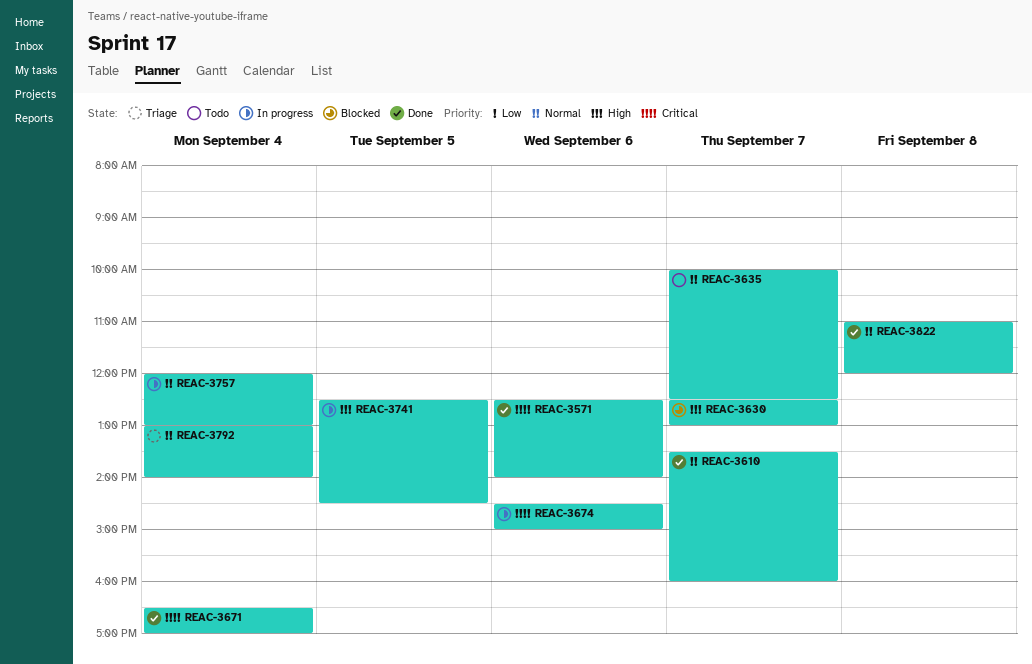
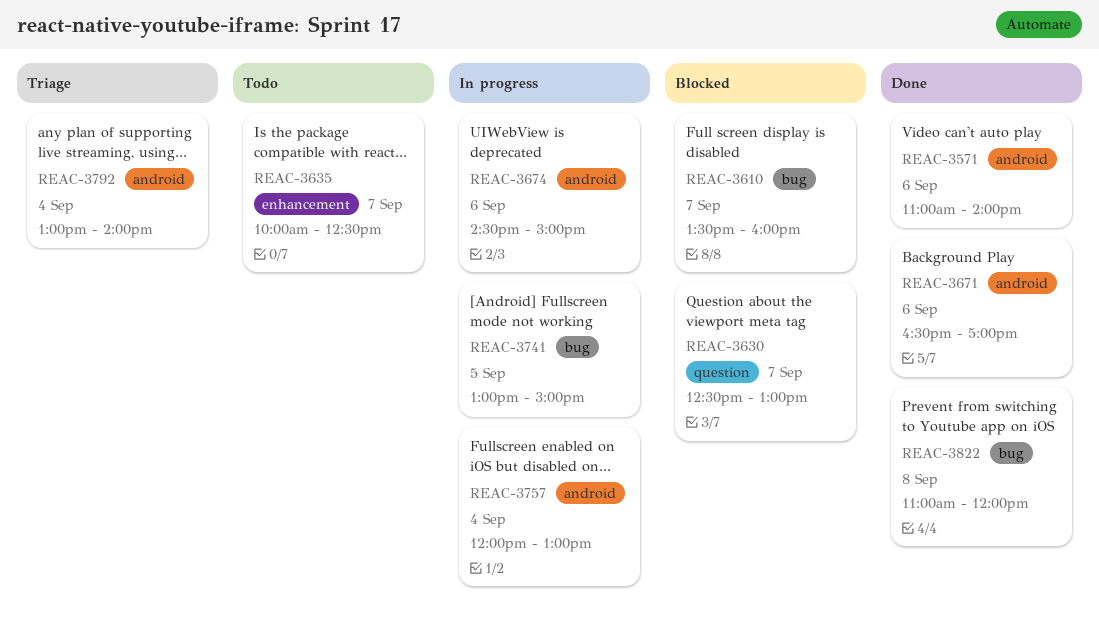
REAC-3571, begins: 12:30 -> 11:00
REAC-3610, status: Done -> Blocked
REAC-3671, day: Sep 4 -> Sep 6
REAC-3741, begins: 12:30 -> 13:00
REAC-3741, ends: 14:30 -> 15:00

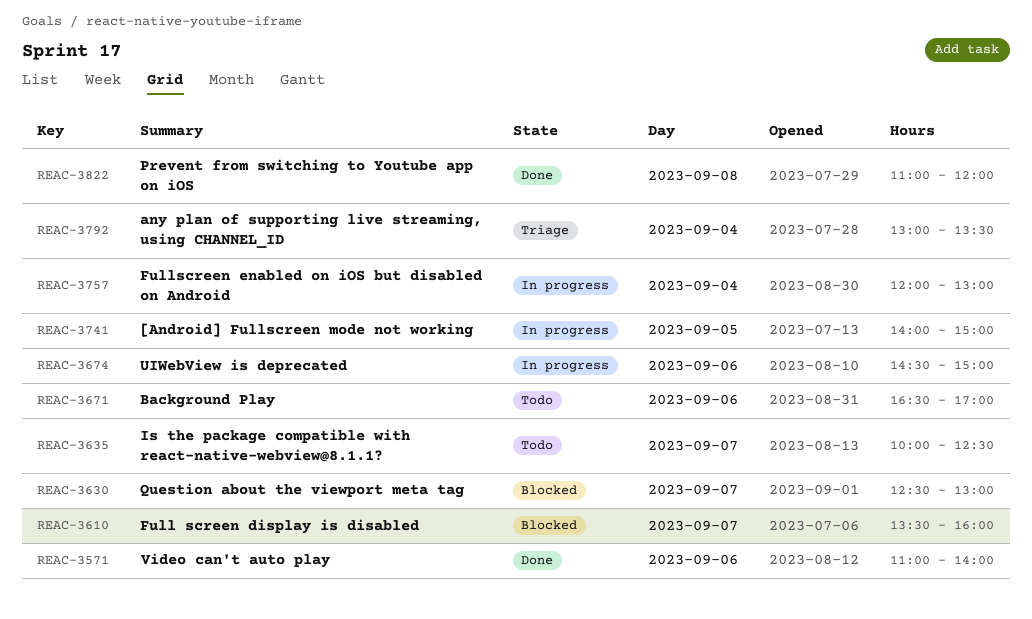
REAC-3671, status: Done -> Todo
REAC-3741, begins: 13:00 -> 14:00
REAC-3792, ends: 14:00 -> 13:30

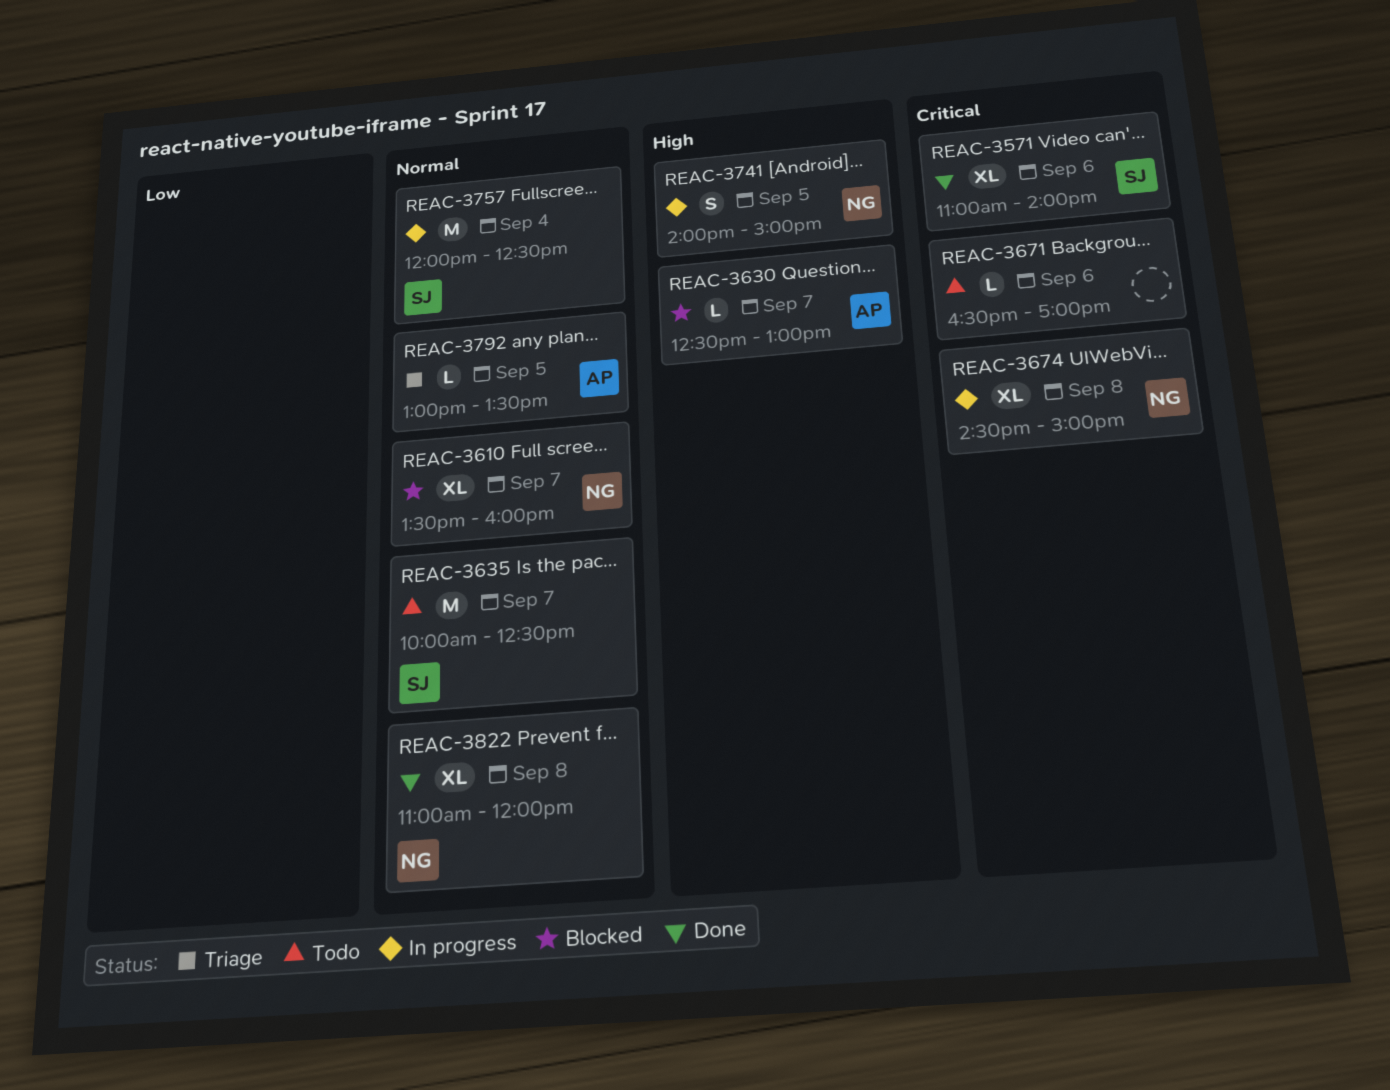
REAC-3674, day: Sep 6 -> Sep 8
REAC-3757, ends: 13:00 -> 12:30
REAC-3792, day: Sep 4 -> Sep 5

